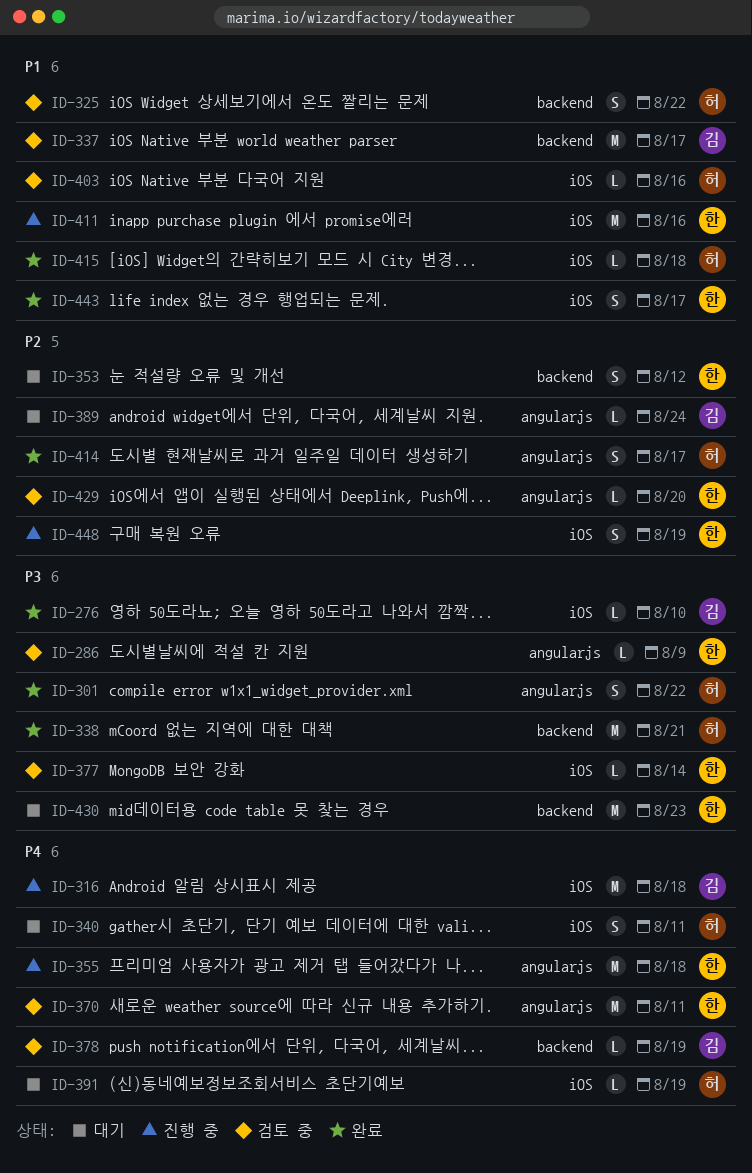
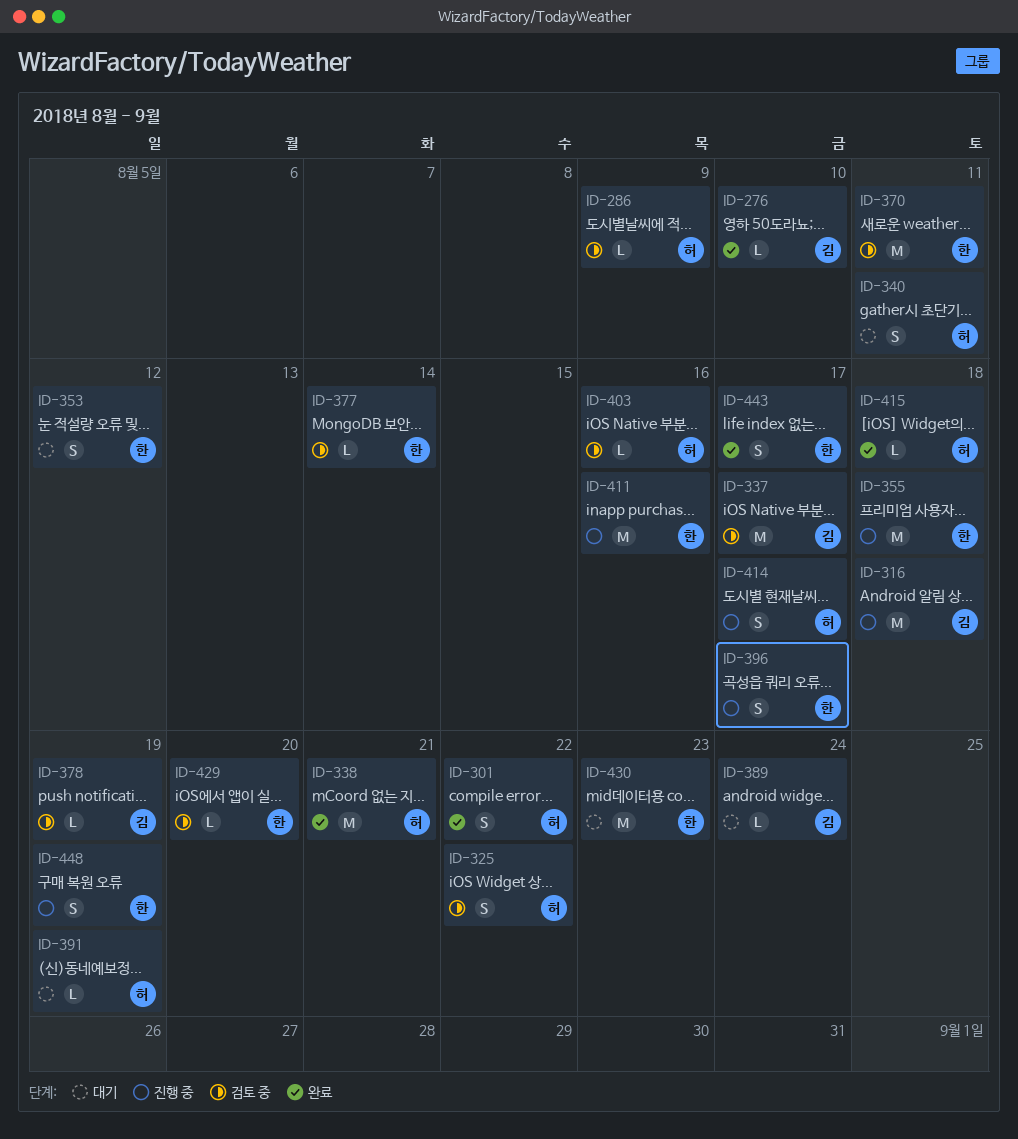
ID-286, owner: 한 -> 허
ID-396: none -> present
ID-414, status: 완료 -> 진행 중

